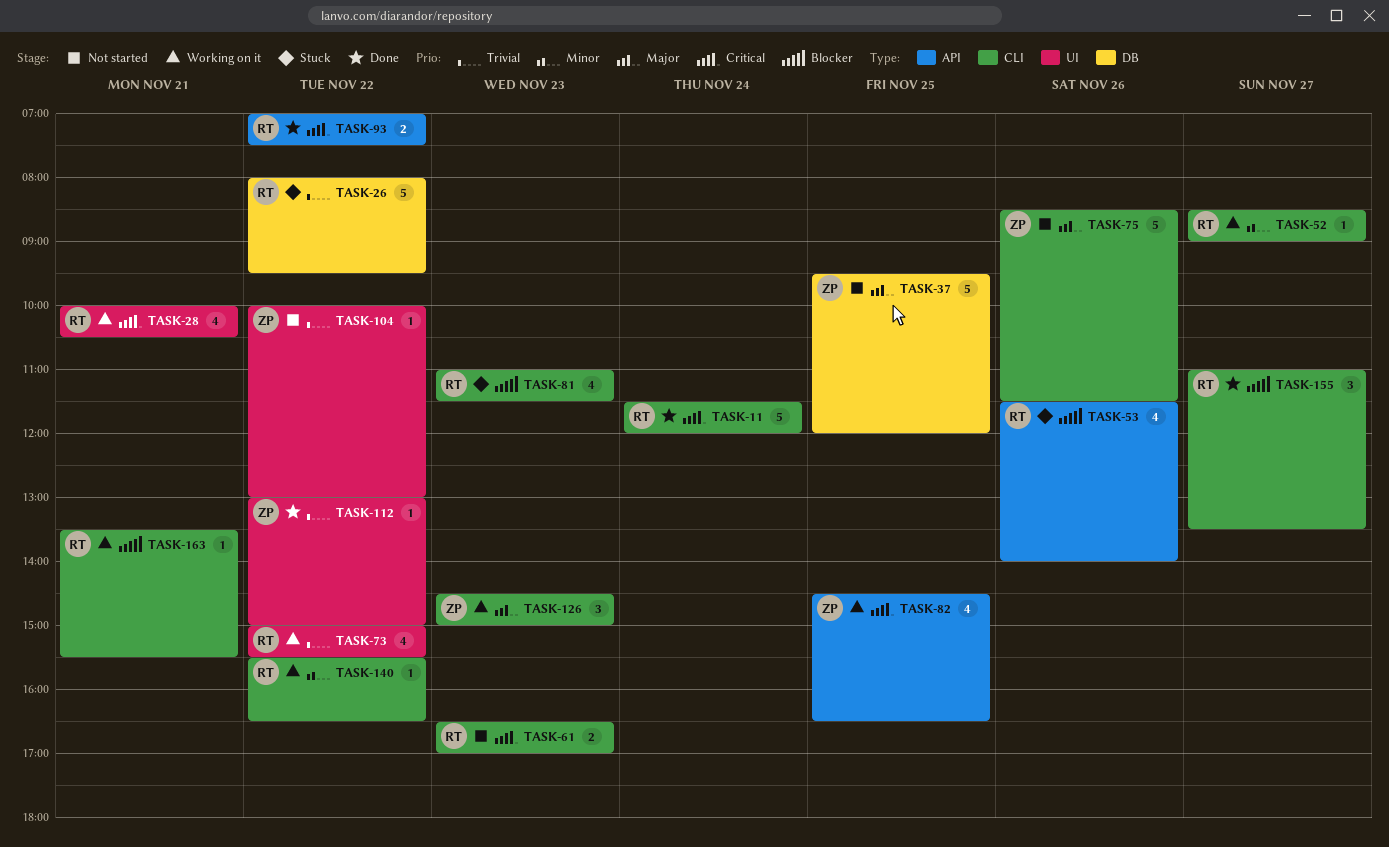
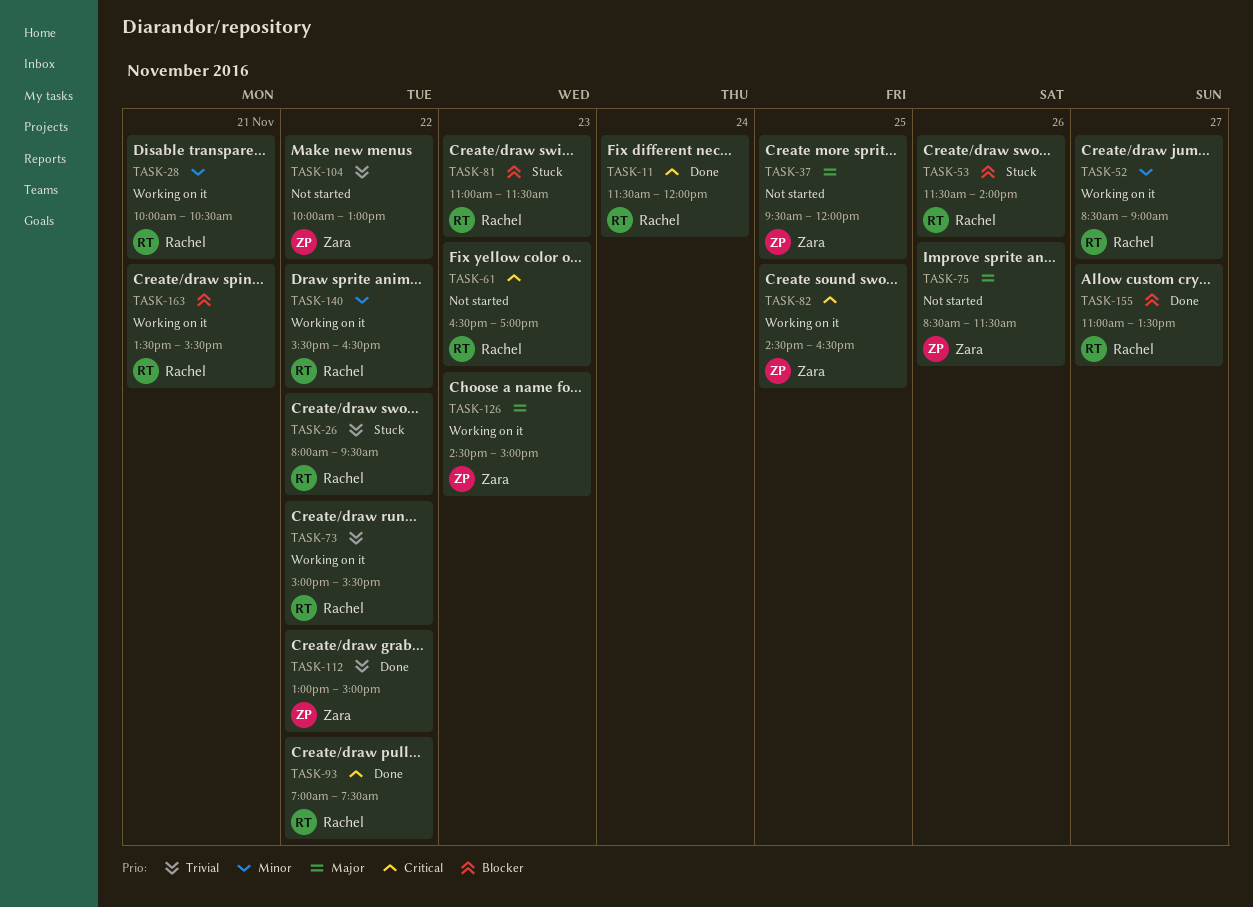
TASK-28, priority: Critical -> Minor

